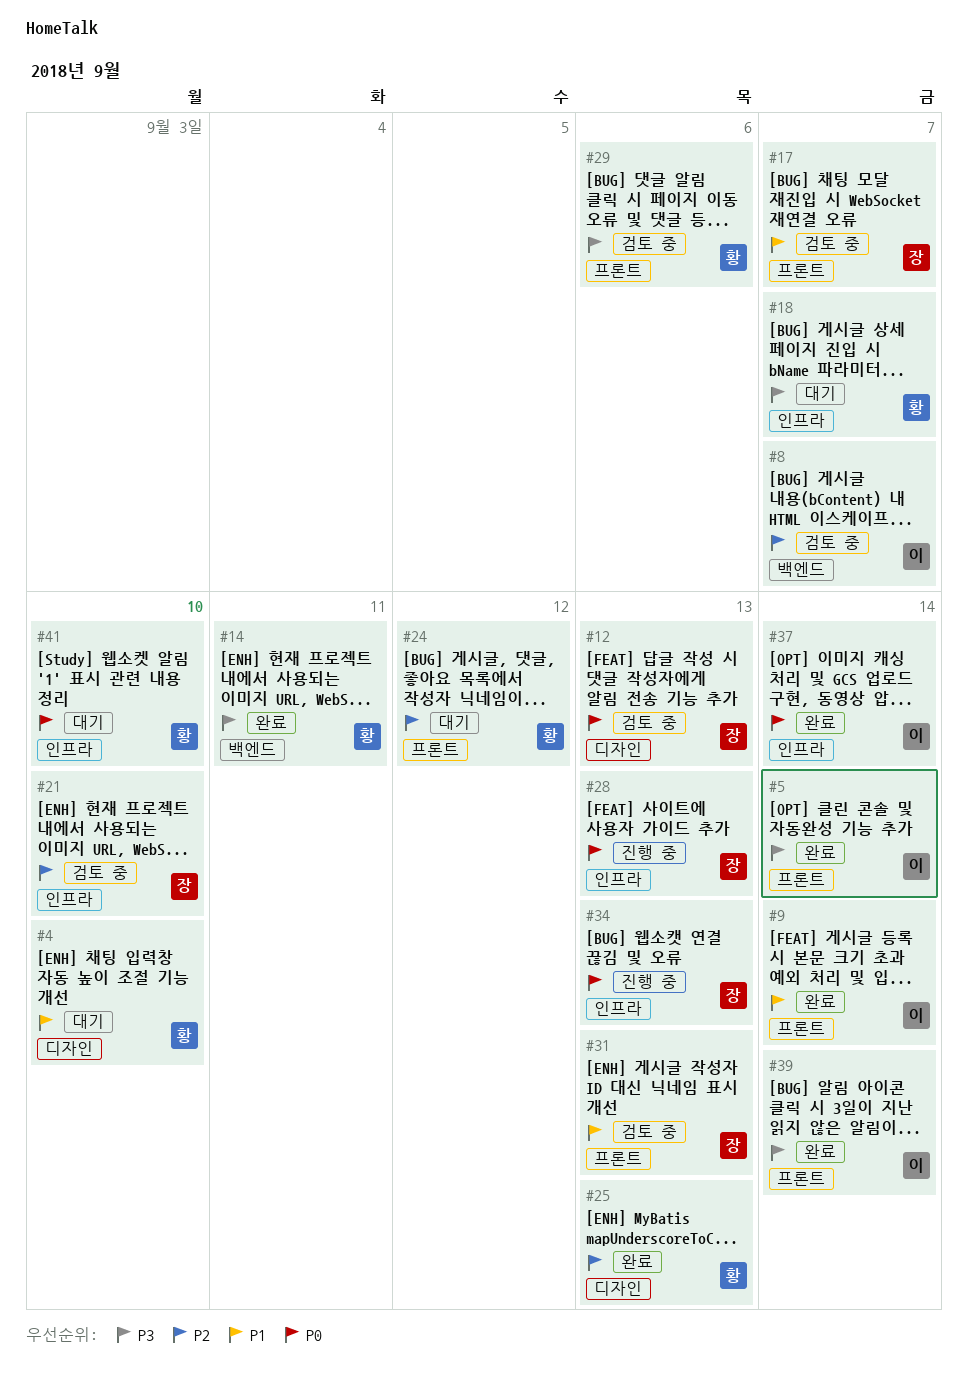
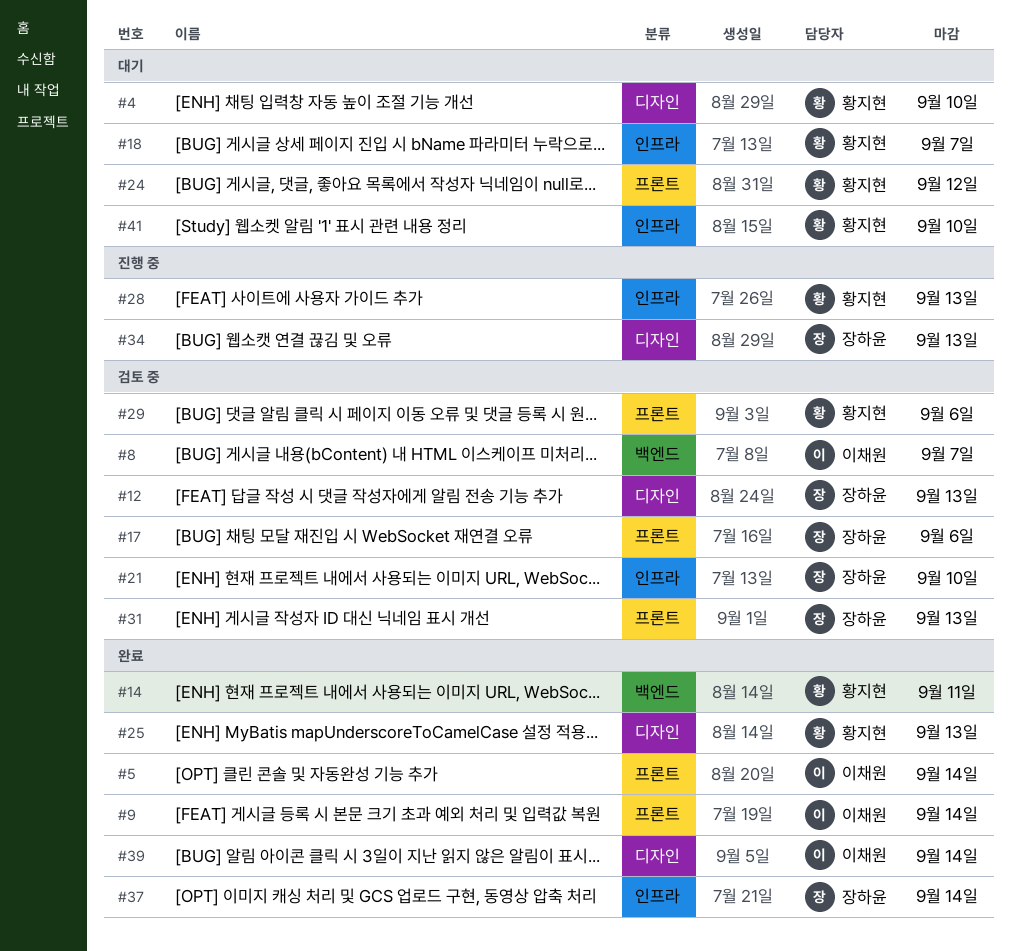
#17, due: Sep 7 -> Sep 6
#28, owner: 장하윤 -> 황지현
#34, label: 인프라 -> 디자인
#37, owner: 이채원 -> 장하윤
#39, label: 프론트 -> 디자인

